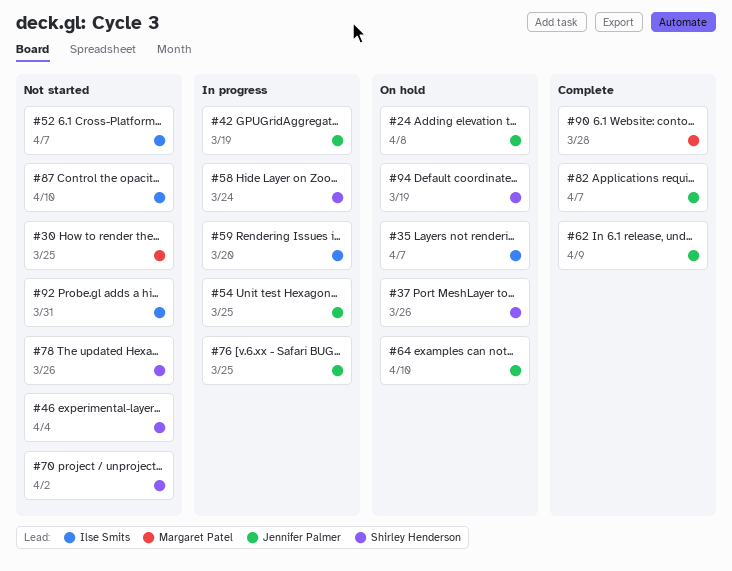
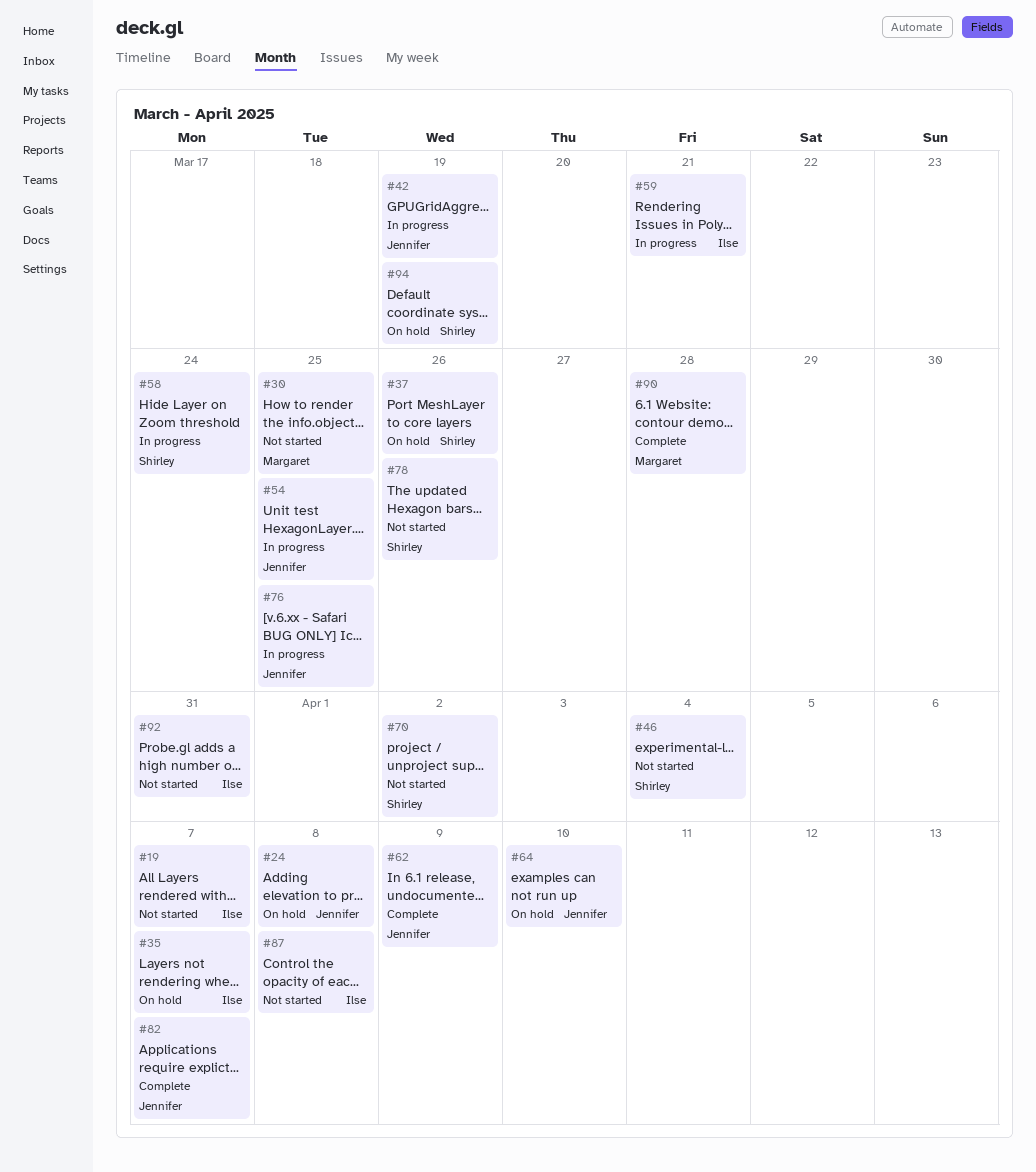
#19: none -> present
#52: present -> none
#59, due: Mar 20 -> Mar 21
#87, due: Apr 10 -> Apr 8

